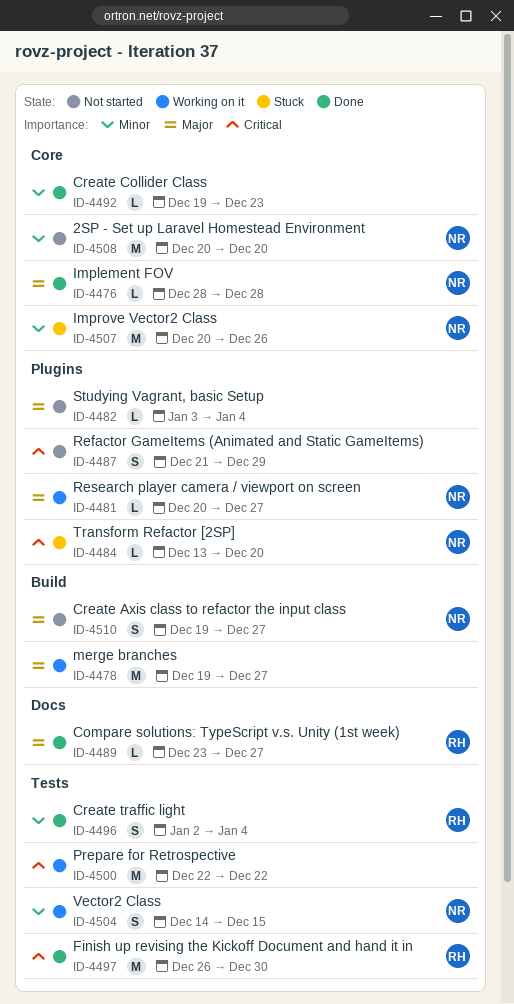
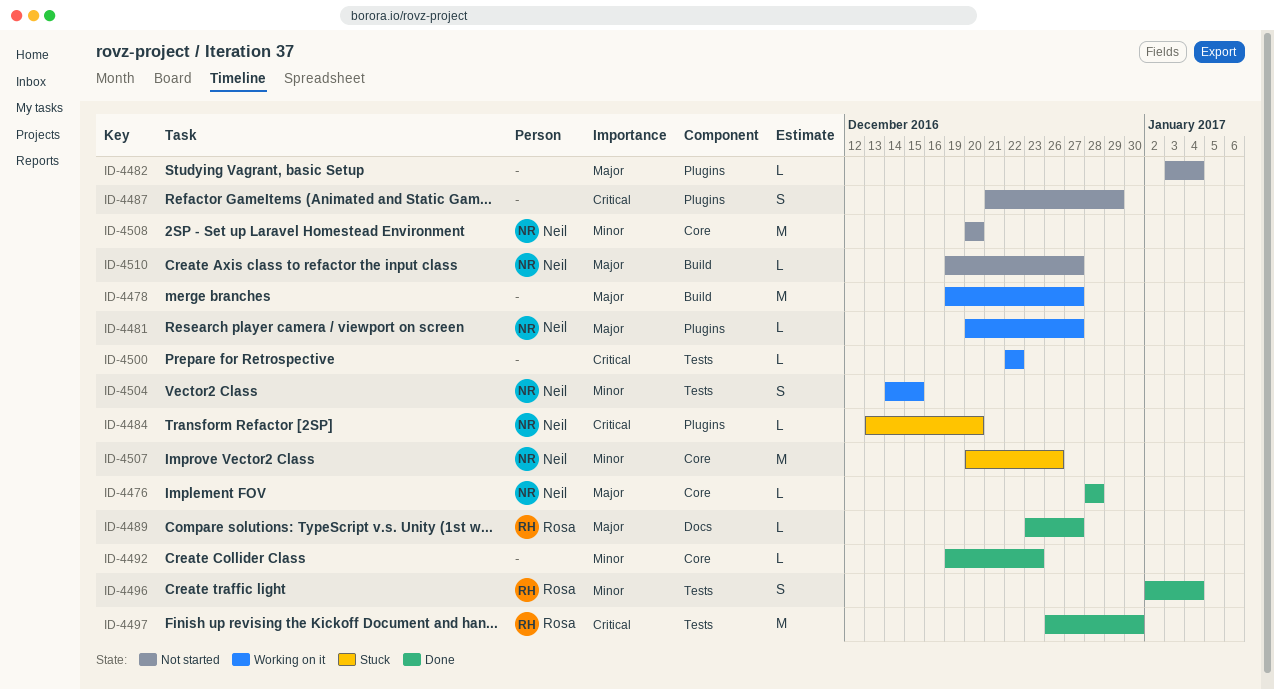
ID-4500, estimate: M -> L
ID-4510, estimate: S -> L

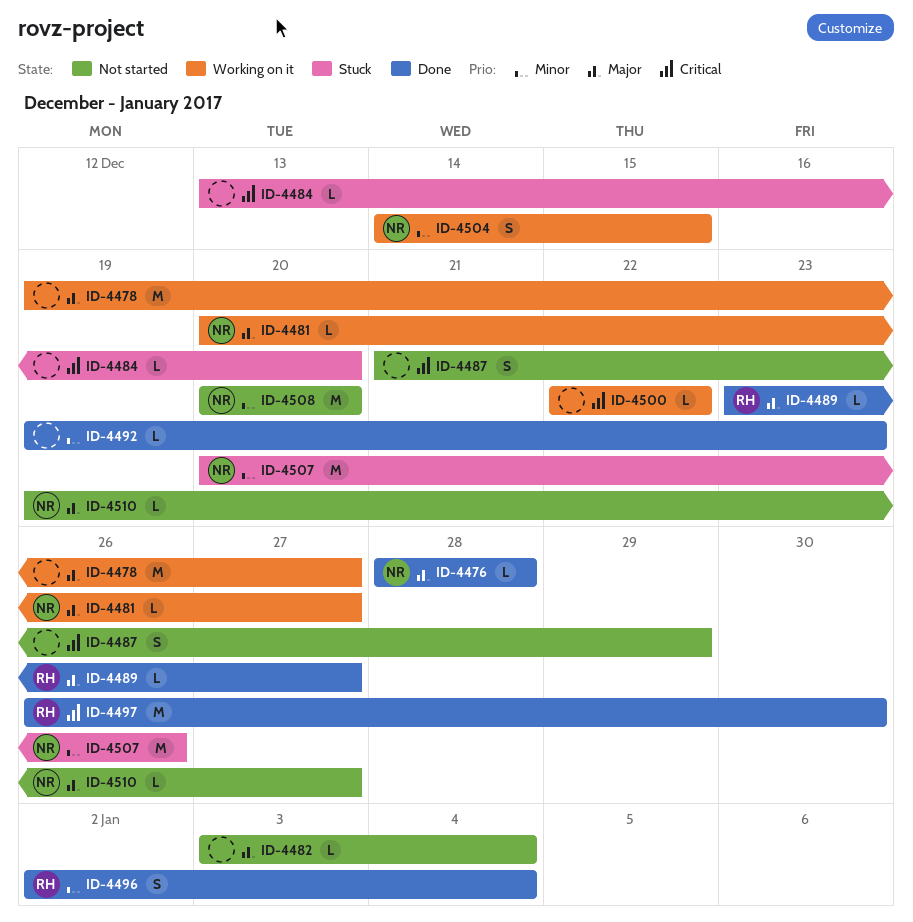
ID-4484, owner: Neil -> none

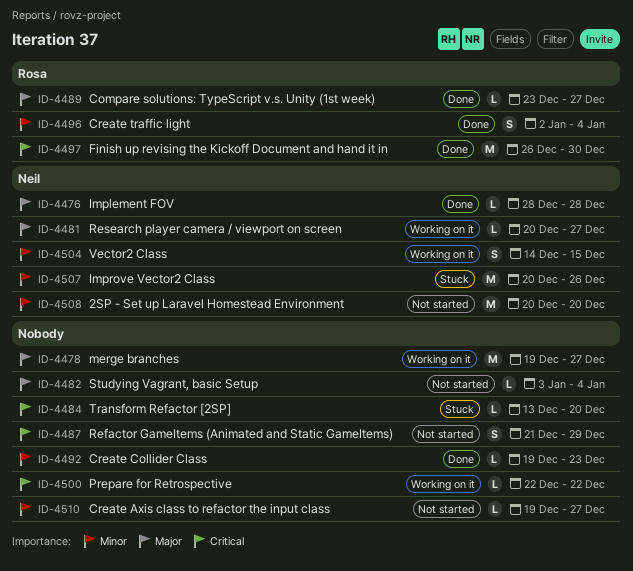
ID-4510, owner: Neil -> none
ID-4510, priority: Major -> Minor

